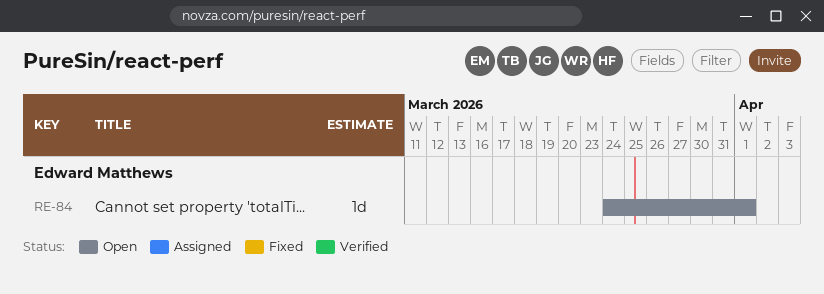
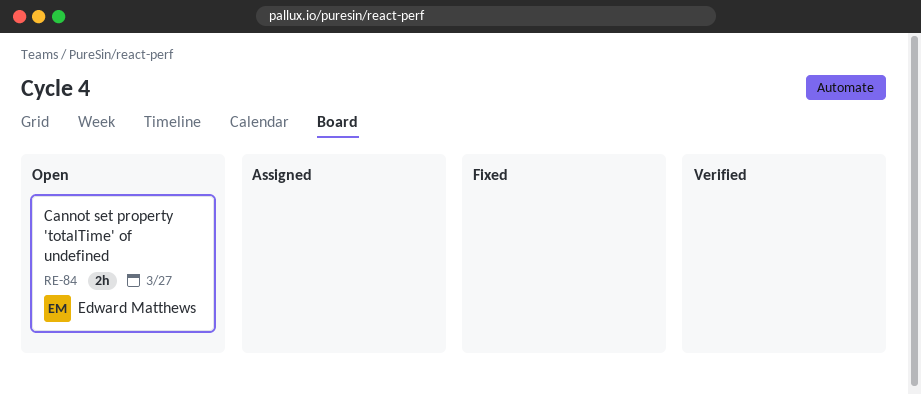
RE-84, estimate: 1d -> 2h
RE-84, due: Apr 1 -> Mar 27

